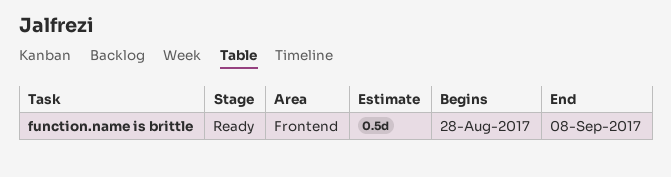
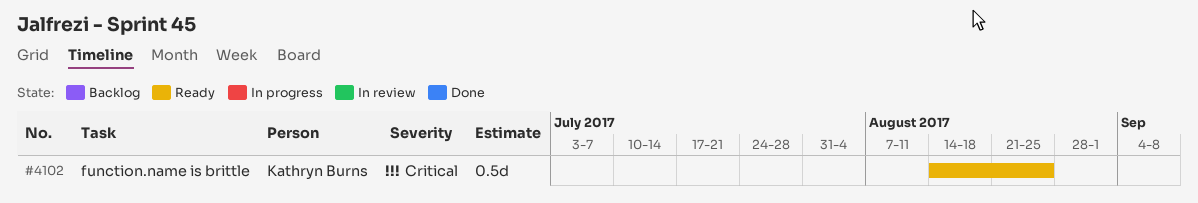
function.name is brittle, start: Aug 28 -> Aug 14
function.name is brittle, due: Sep 8 -> Aug 25

